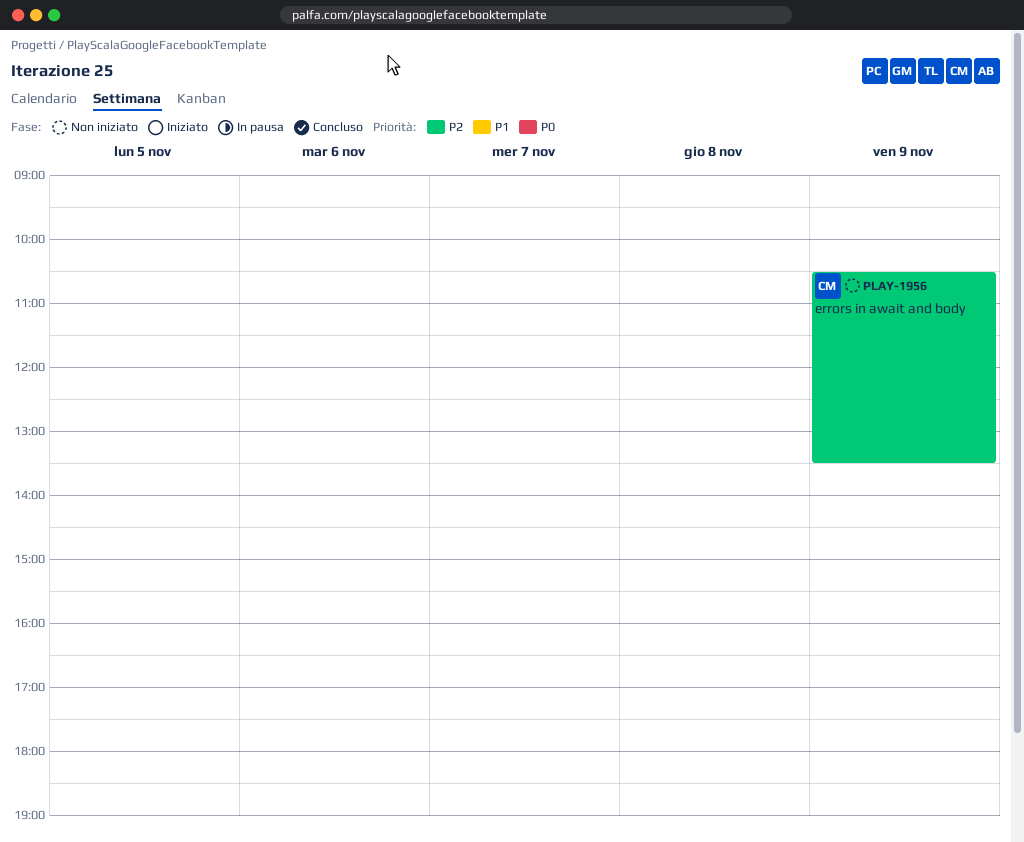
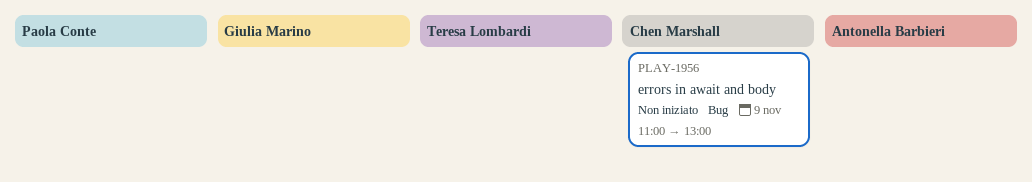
PLAY-1956, begins: 10:30 -> 11:00
PLAY-1956, ends: 13:30 -> 13:00

